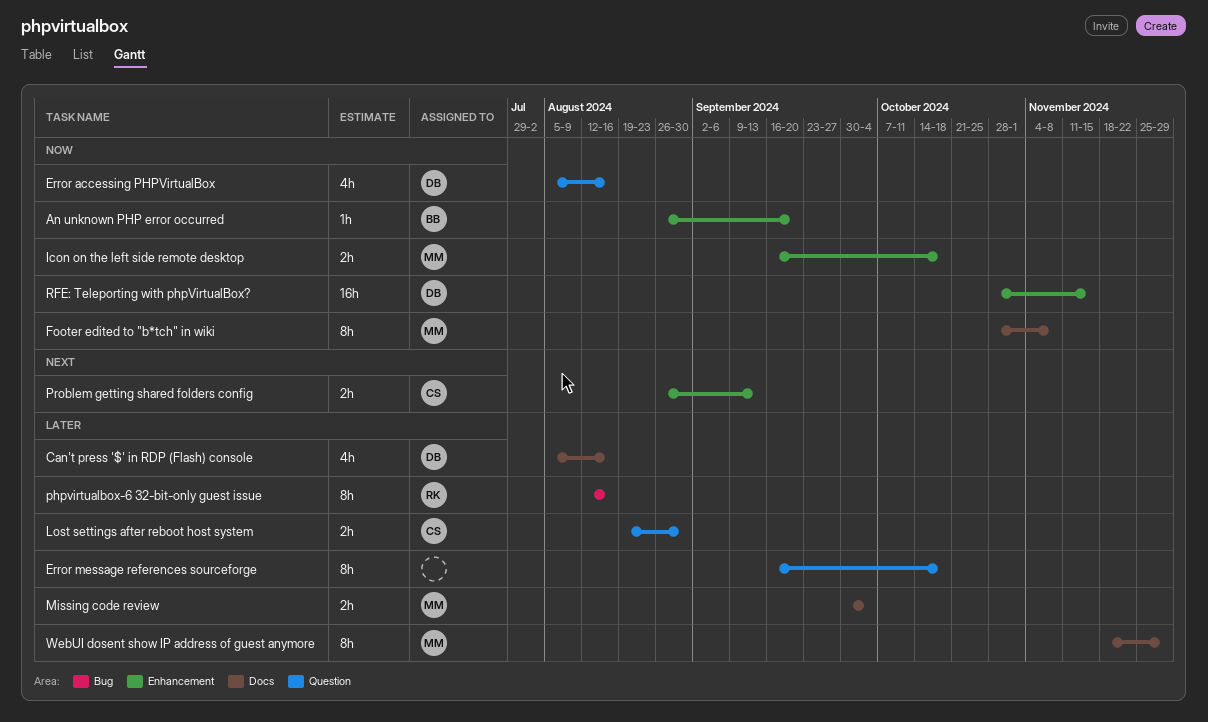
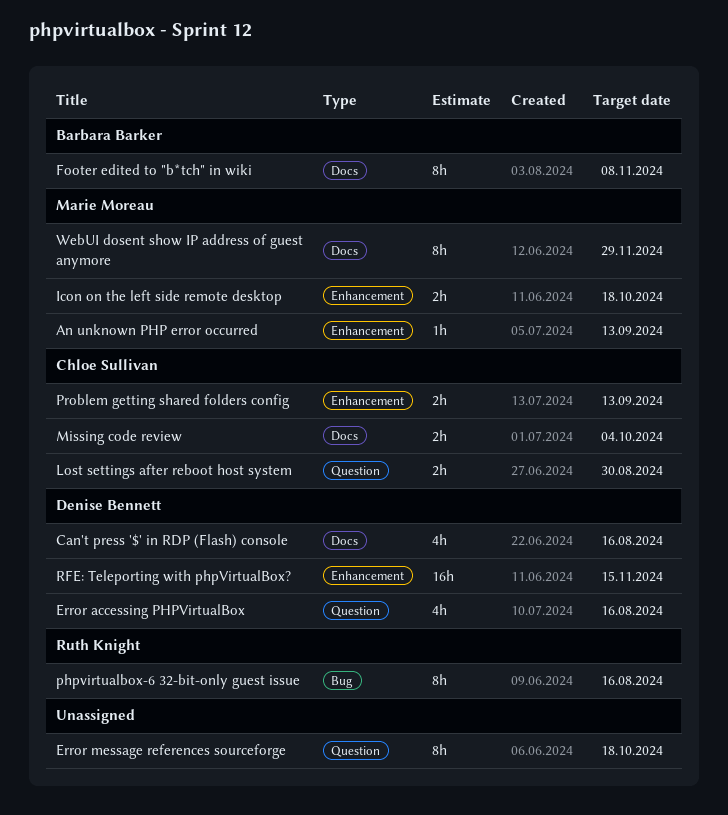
An unknown PHP error occurred, owner: Barbara Barker -> Marie Moreau
An unknown PHP error occurred, due: Sep 20 -> Sep 13
Footer edited to "b*tch" in wiki, owner: Marie Moreau -> Barbara Barker
Missing code review, owner: Marie Moreau -> Chloe Sullivan

